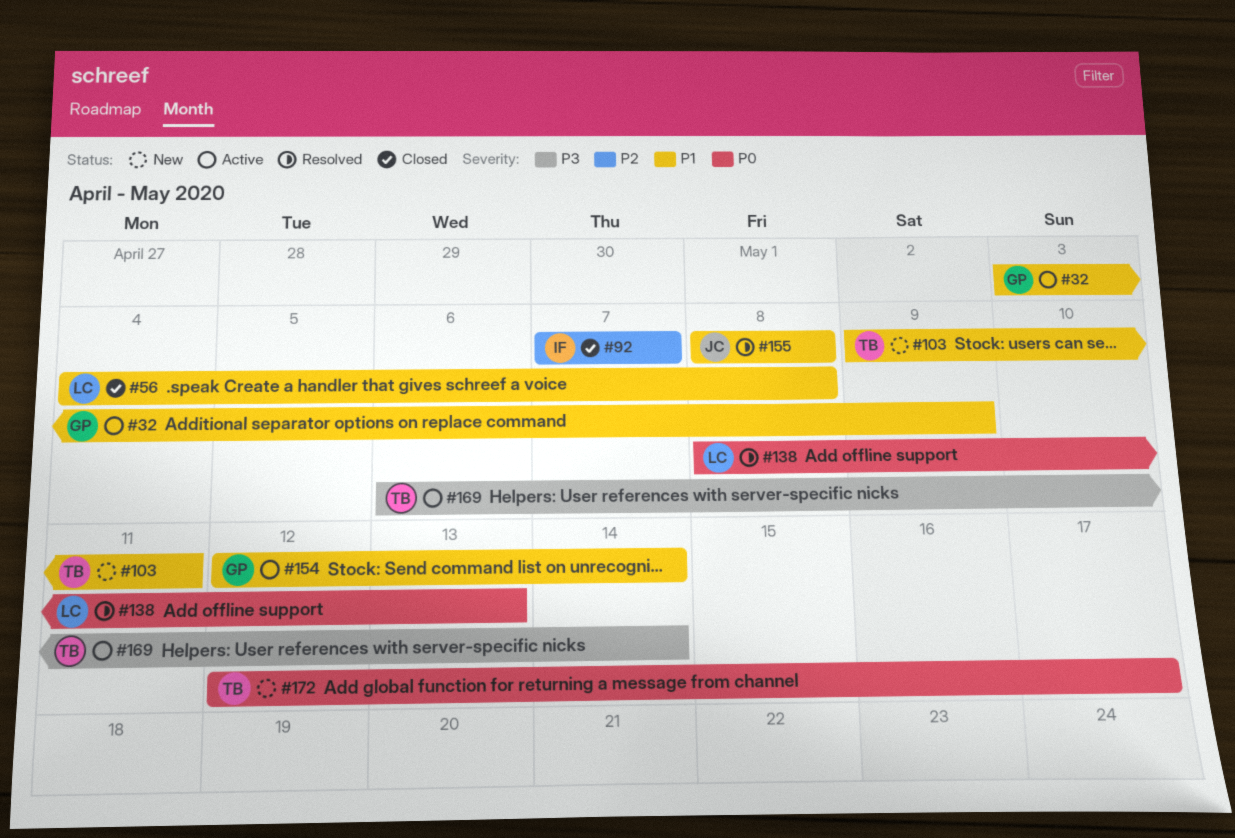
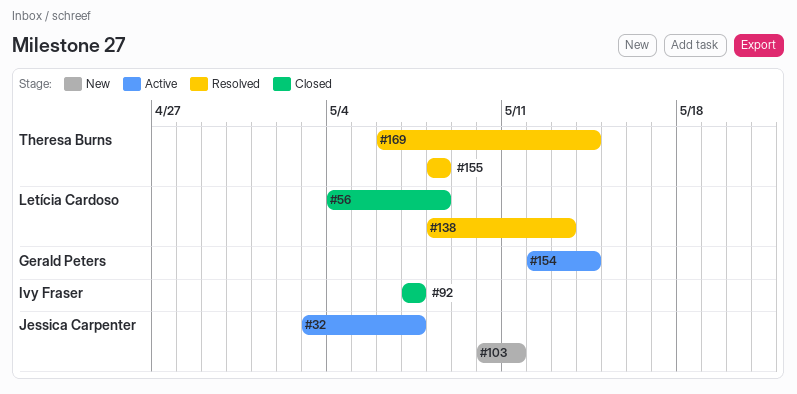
#32, owner: Gerald Peters -> Jessica Carpenter
#32, due: May 9 -> May 7
#103, owner: Theresa Burns -> Jessica Carpenter
#103, start: May 9 -> May 10
#155, owner: Jessica Carpenter -> Theresa Burns
#169, status: Active -> Resolved
#172: present -> none

